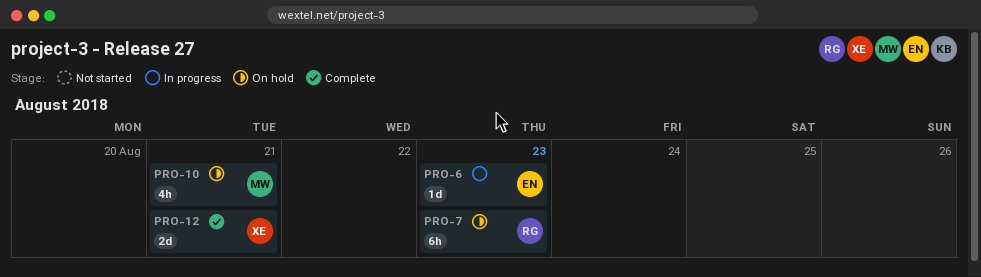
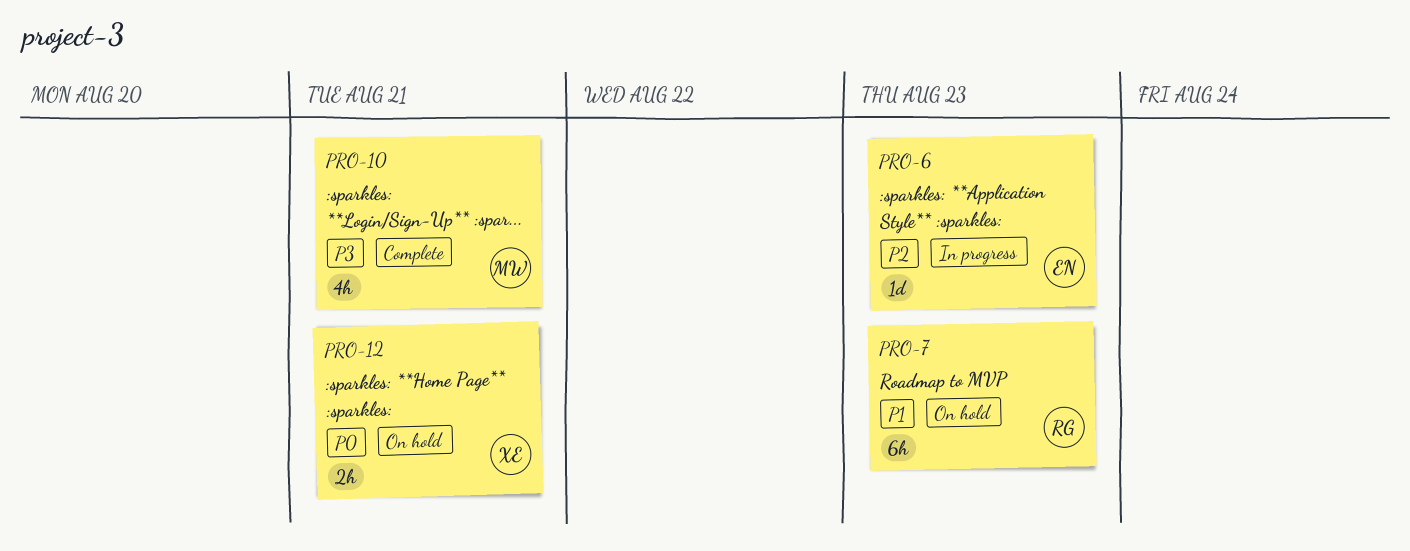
PRO-10, status: On hold -> Complete
PRO-12, status: Complete -> On hold
PRO-12, estimate: 2d -> 2h

